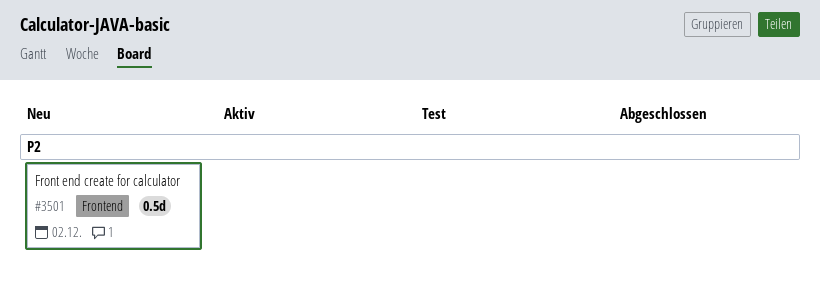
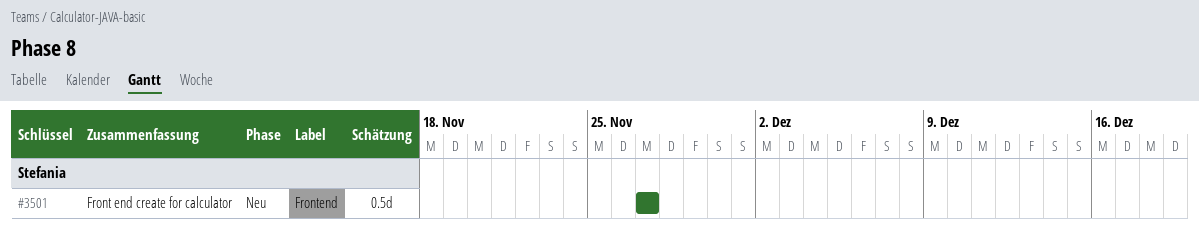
#3501, due: Dec 2 -> Nov 27

